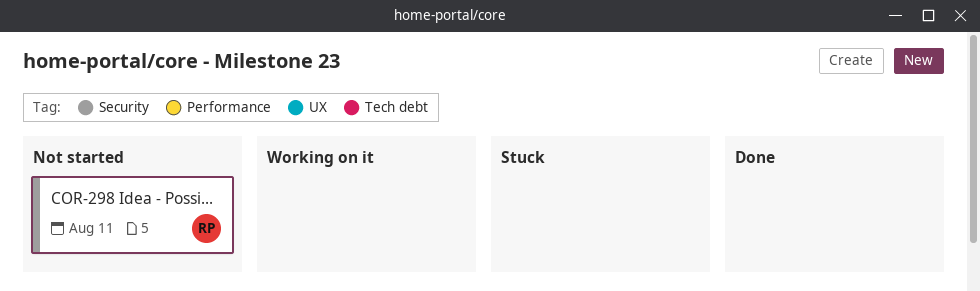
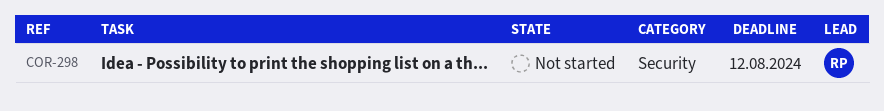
COR-298, due: Aug 11 -> Aug 12

